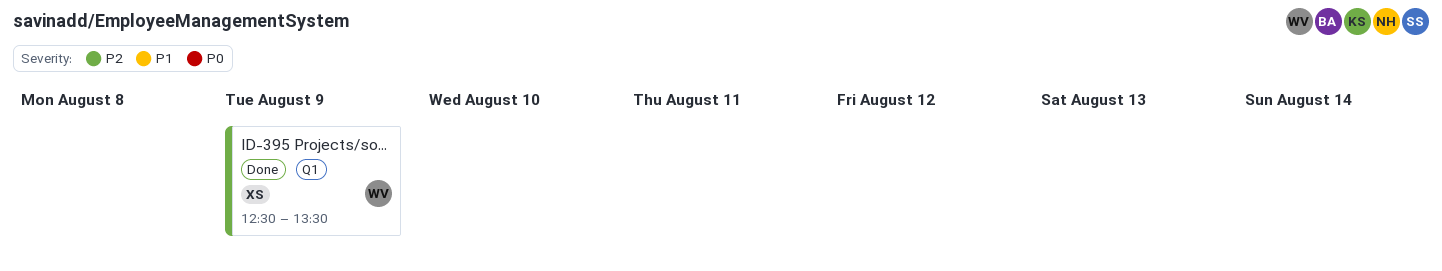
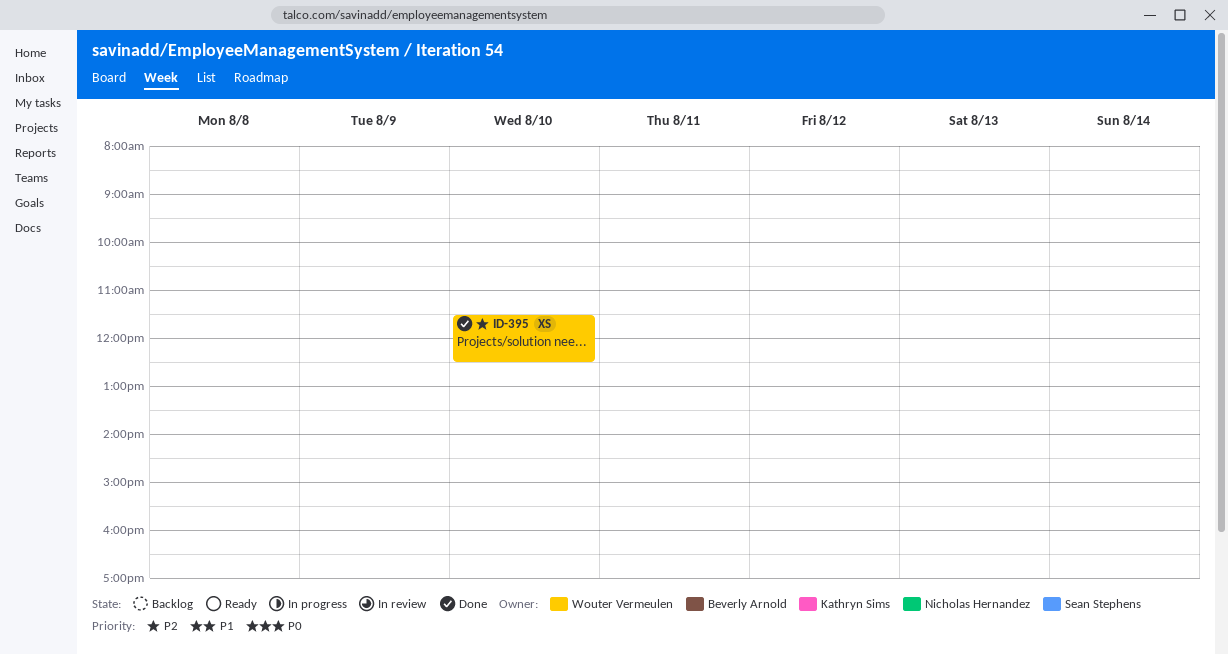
ID-395, day: Aug 9 -> Aug 10
ID-395, begins: 12:30 -> 11:30
ID-395, ends: 13:30 -> 12:30

